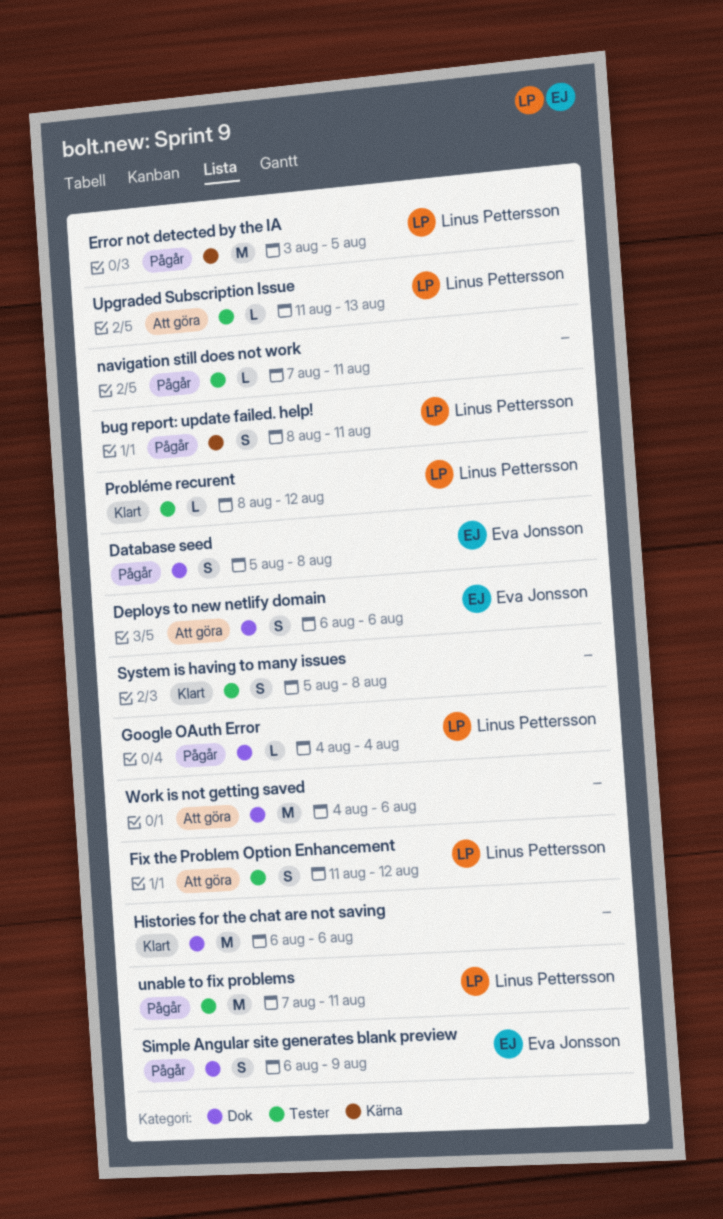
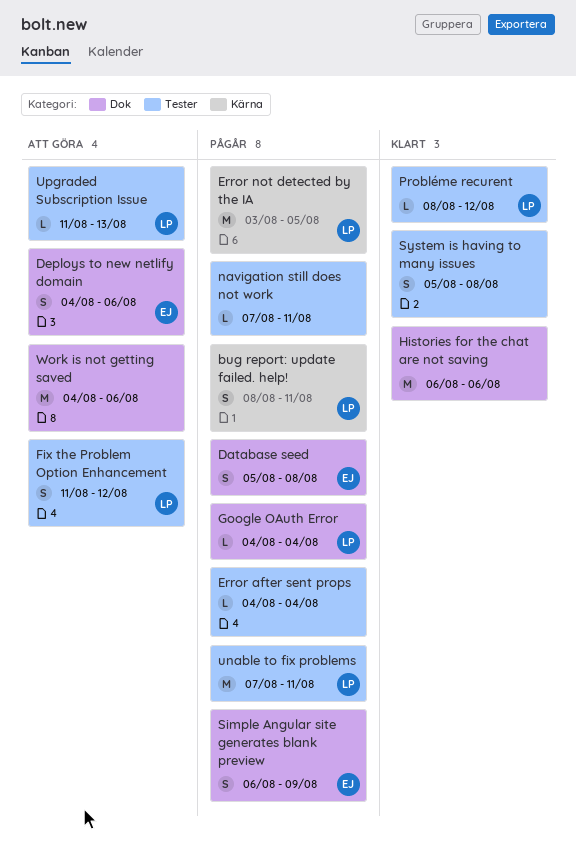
Deploys to new netlify domain, start: Aug 6 -> Aug 4
Error after sent props: none -> present

